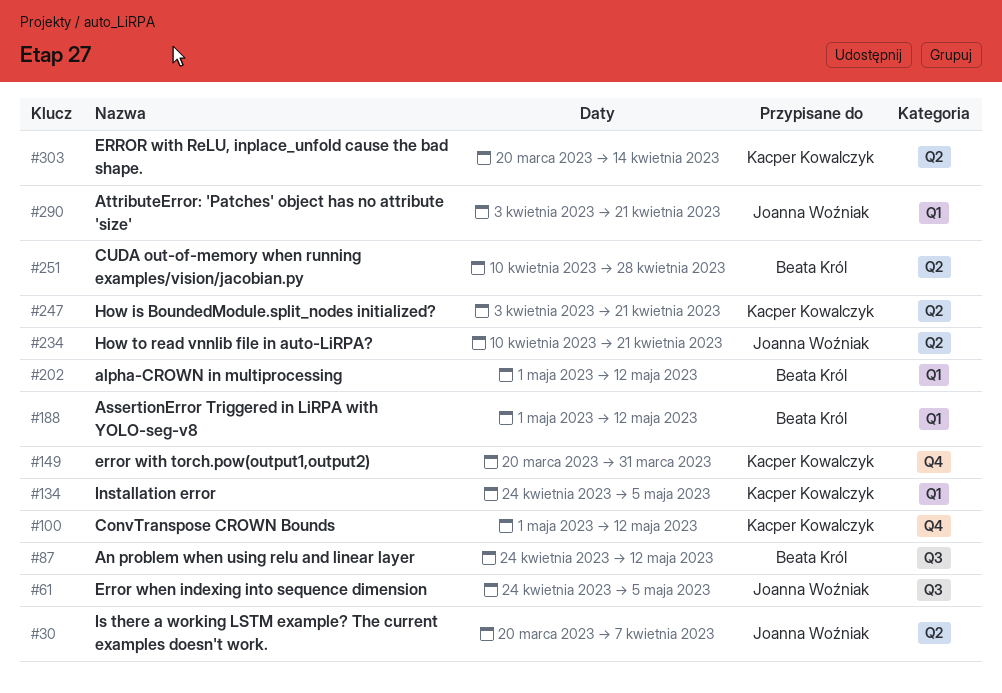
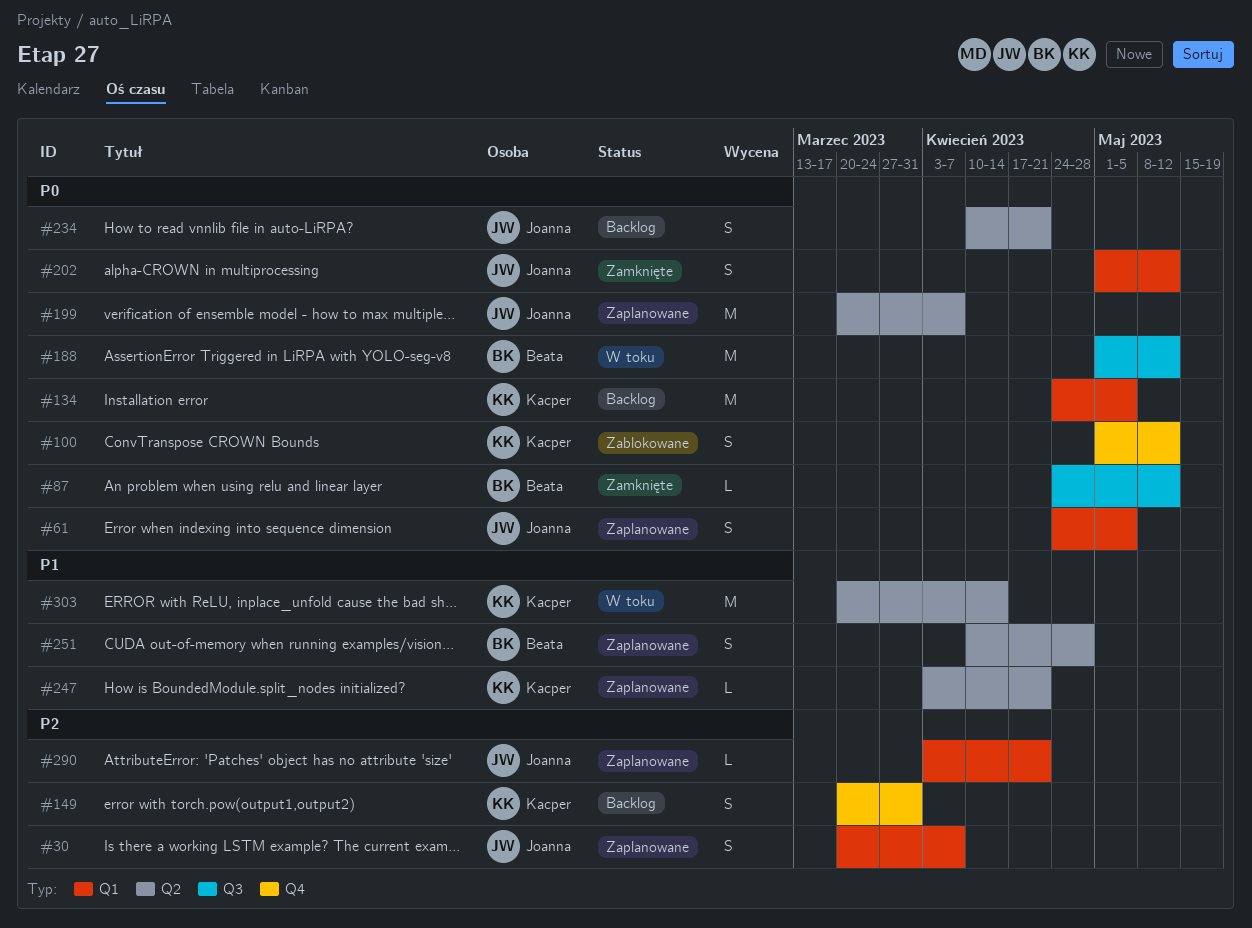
#30, label: Q2 -> Q1
#61, label: Q3 -> Q1
#188, label: Q1 -> Q3
#199: none -> present
#202, owner: Beata Król -> Joanna Woźniak

